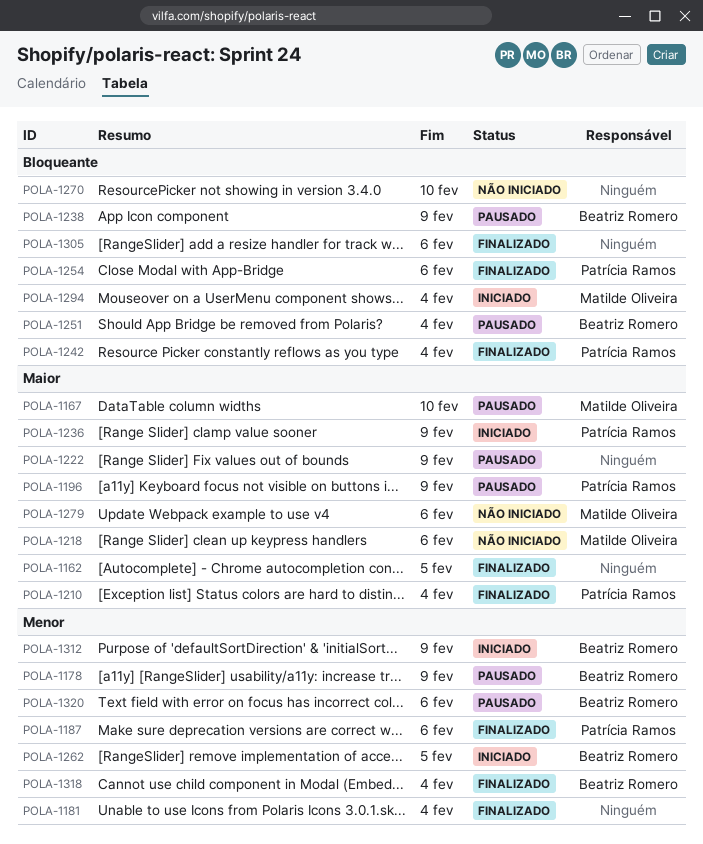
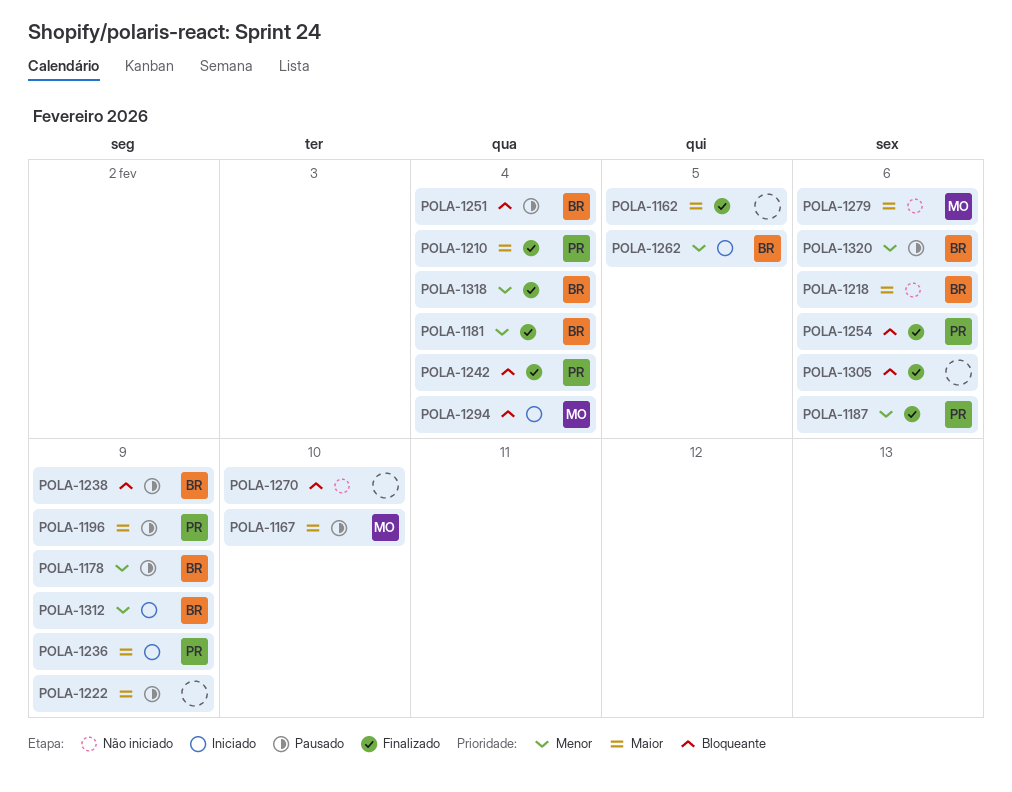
POLA-1181, owner: none -> Beatriz Romero
POLA-1218, owner: Matilde Oliveira -> Beatriz Romero

